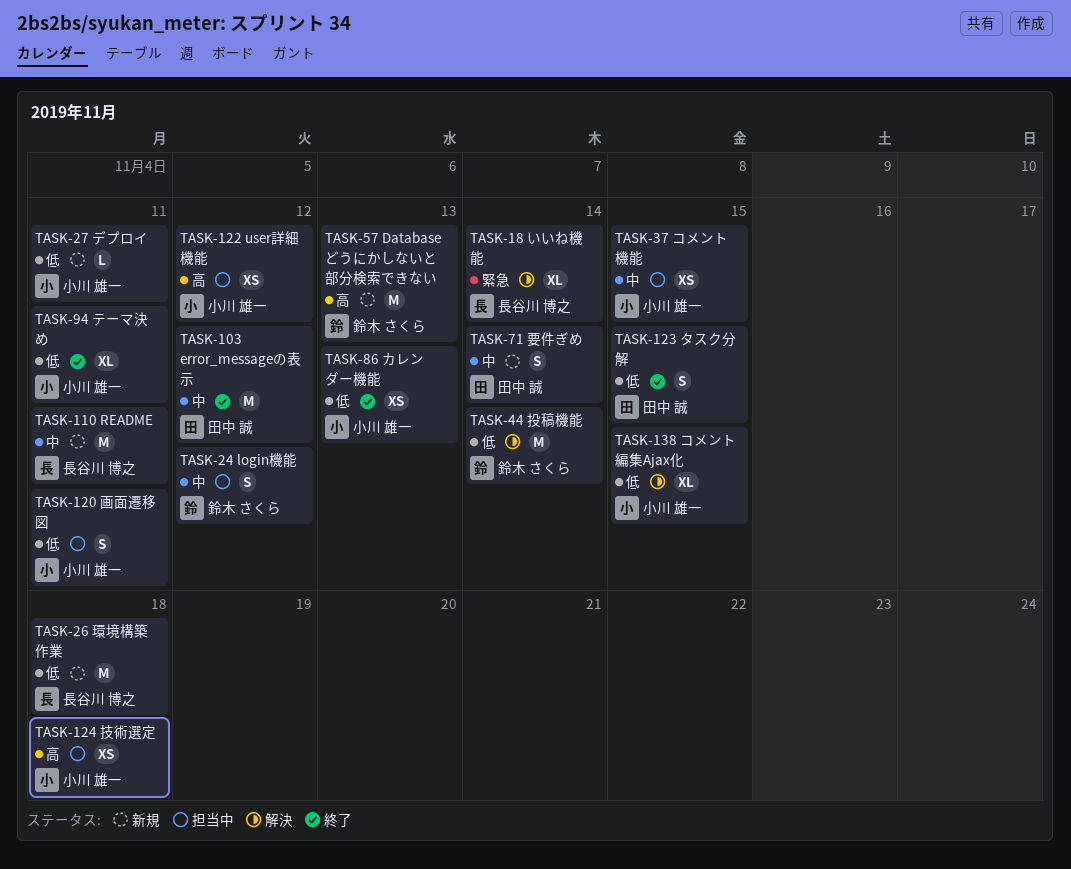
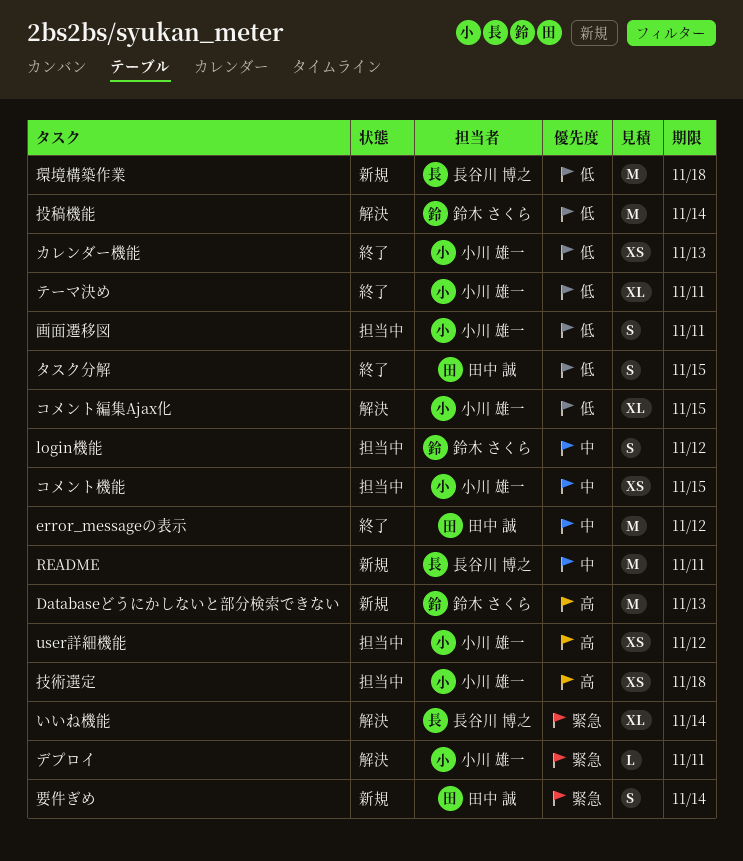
デプロイ, status: 新規 -> 解決
デプロイ, priority: 低 -> 緊急
要件ぎめ, priority: 中 -> 緊急

